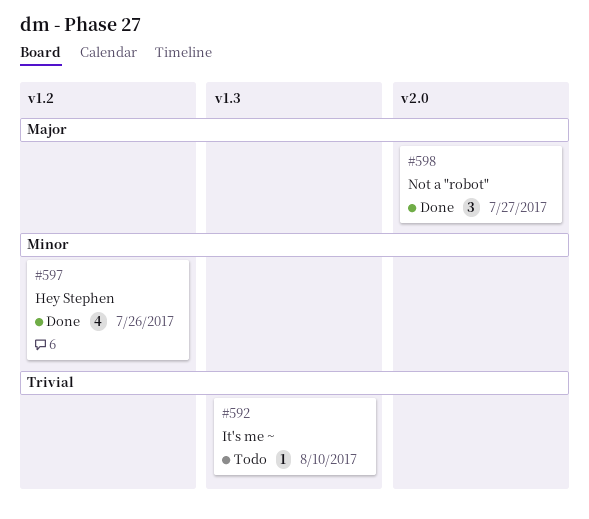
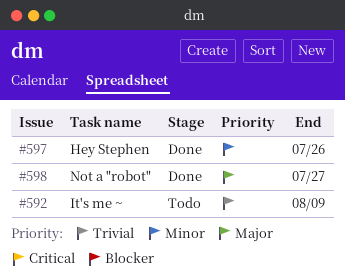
#592, due: Aug 10 -> Aug 9

